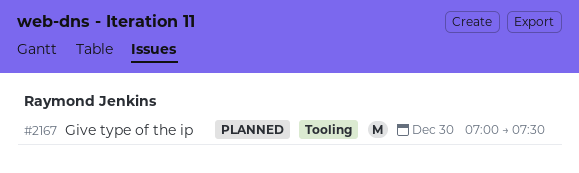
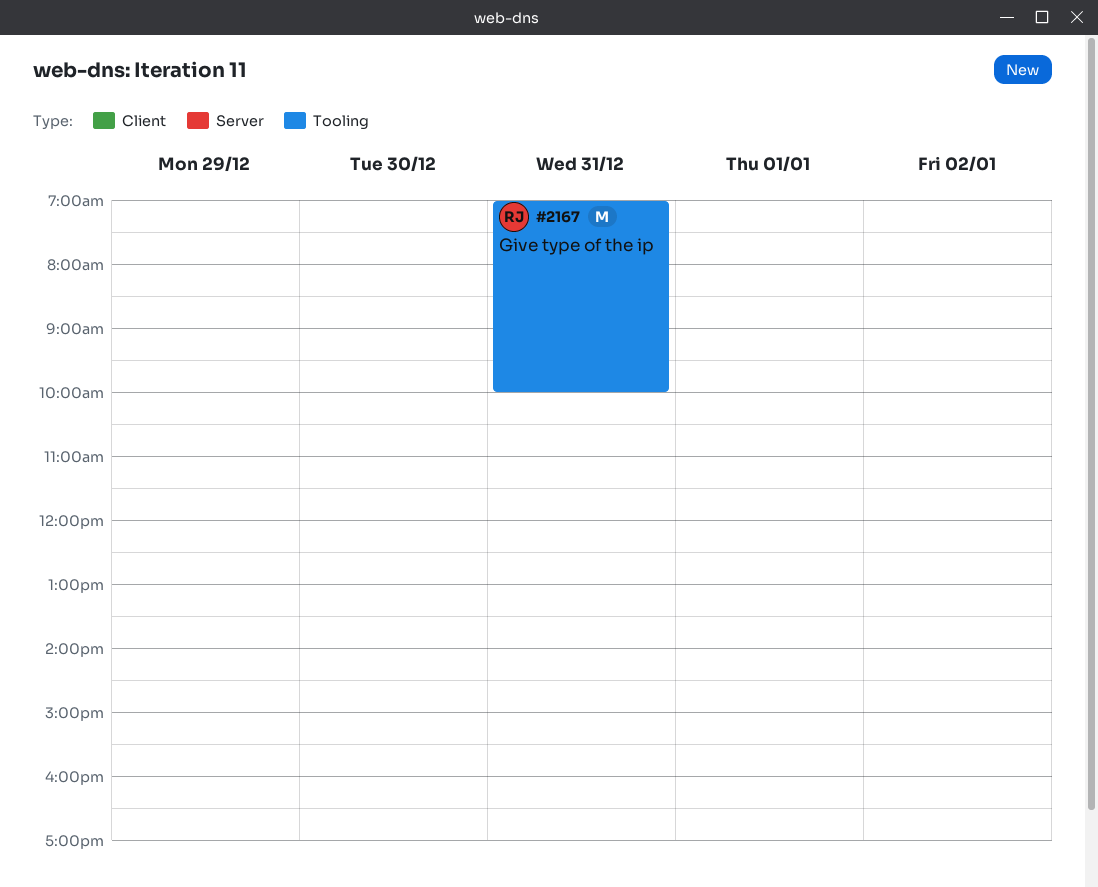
#2167, day: Dec 30 -> Dec 31
#2167, ends: 07:30 -> 10:00

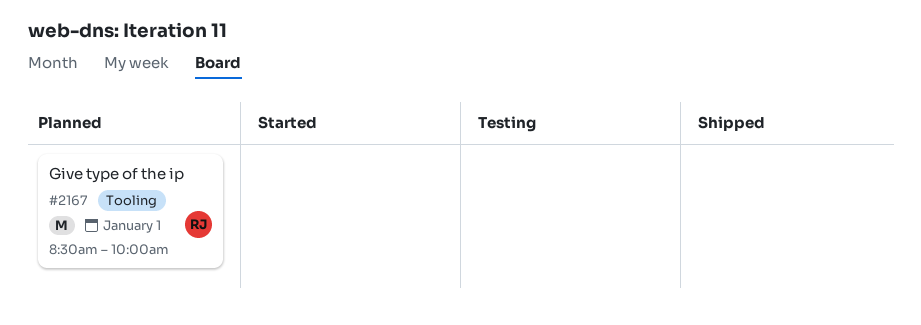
#2167, day: Dec 31 -> Jan 1
#2167, begins: 07:00 -> 08:30

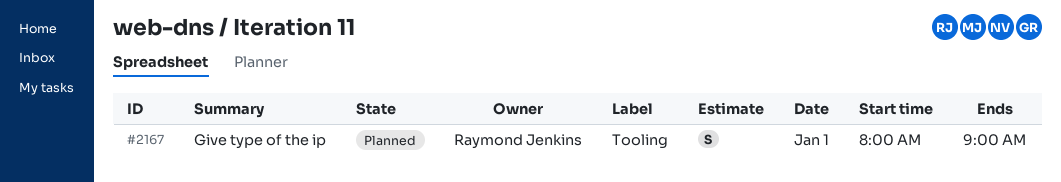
#2167, estimate: M -> S
#2167, begins: 08:30 -> 08:00
#2167, ends: 10:00 -> 09:00

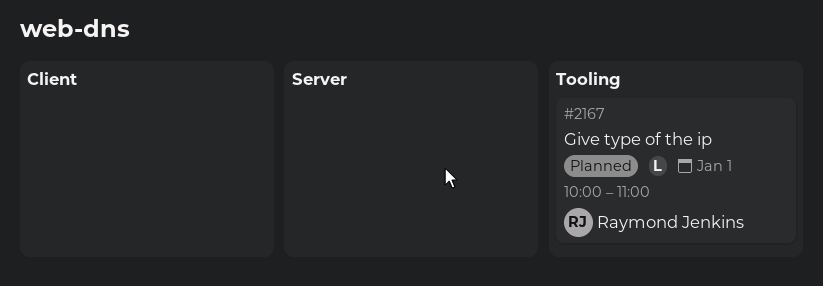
#2167, estimate: S -> L
#2167, begins: 08:00 -> 10:00
#2167, ends: 09:00 -> 11:00

